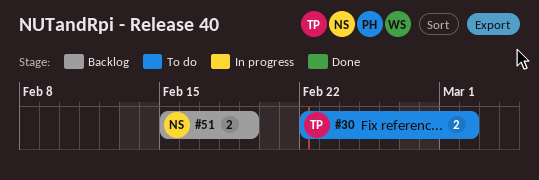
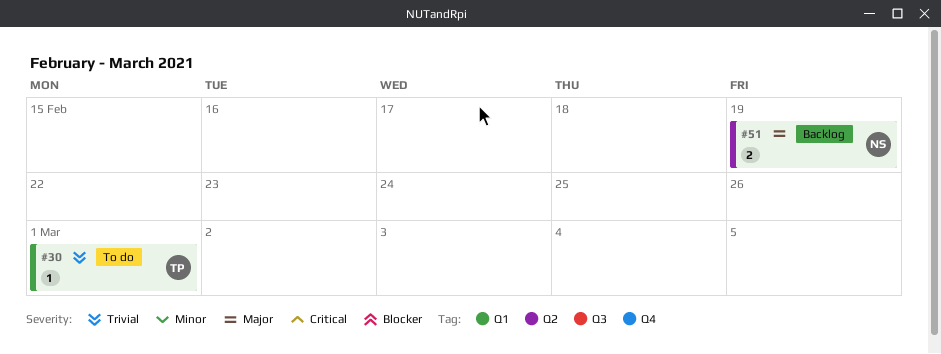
#30, estimate: 2 -> 1
#30, due: Mar 2 -> Mar 1

